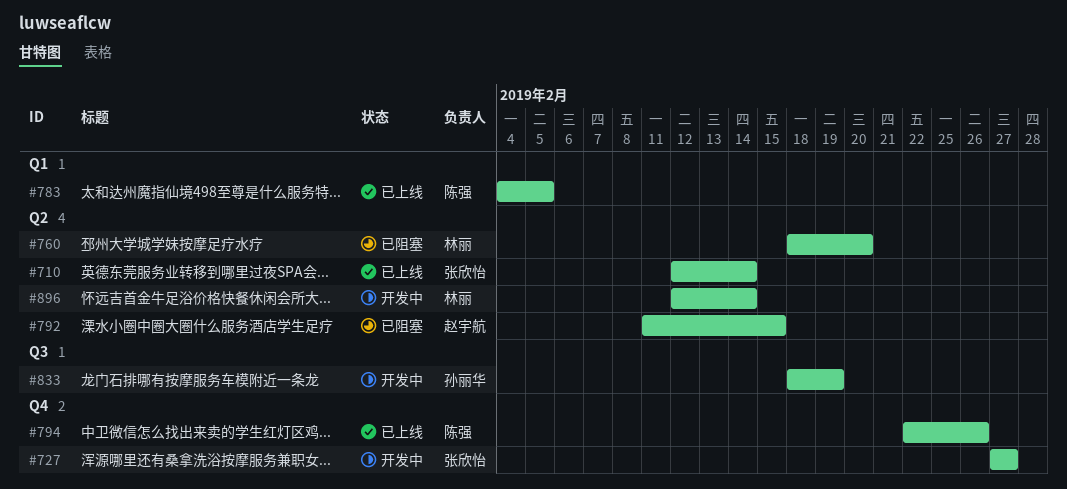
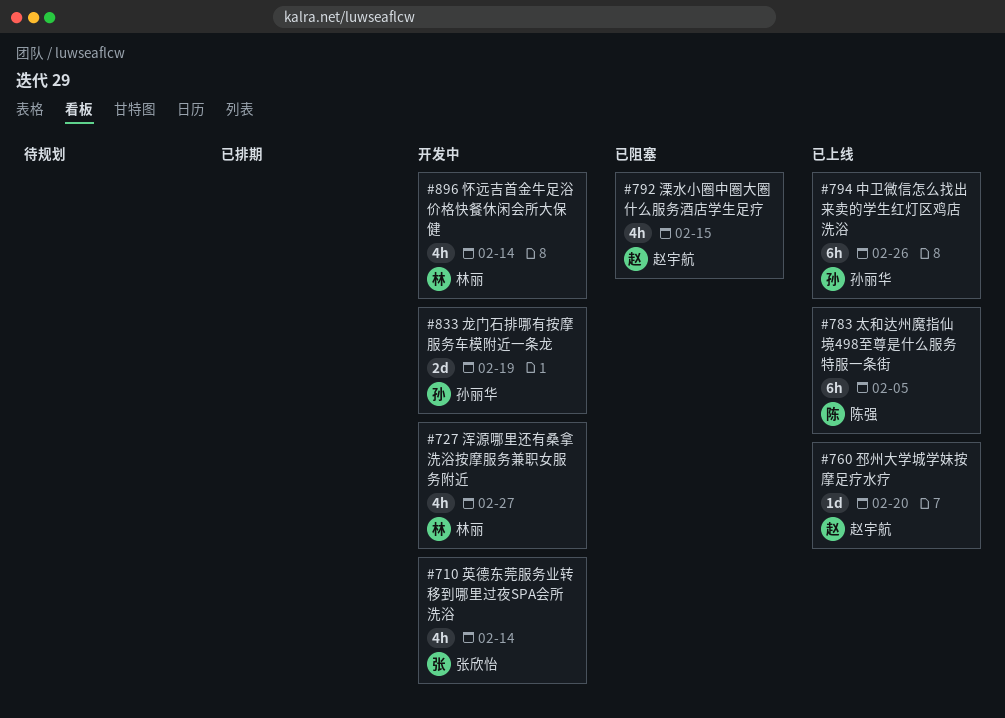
#710, status: 已上线 -> 开发中
#727, owner: 张欣怡 -> 林丽
#760, status: 已阻塞 -> 已上线
#760, owner: 林丽 -> 赵宇航
#794, owner: 陈强 -> 孙丽华

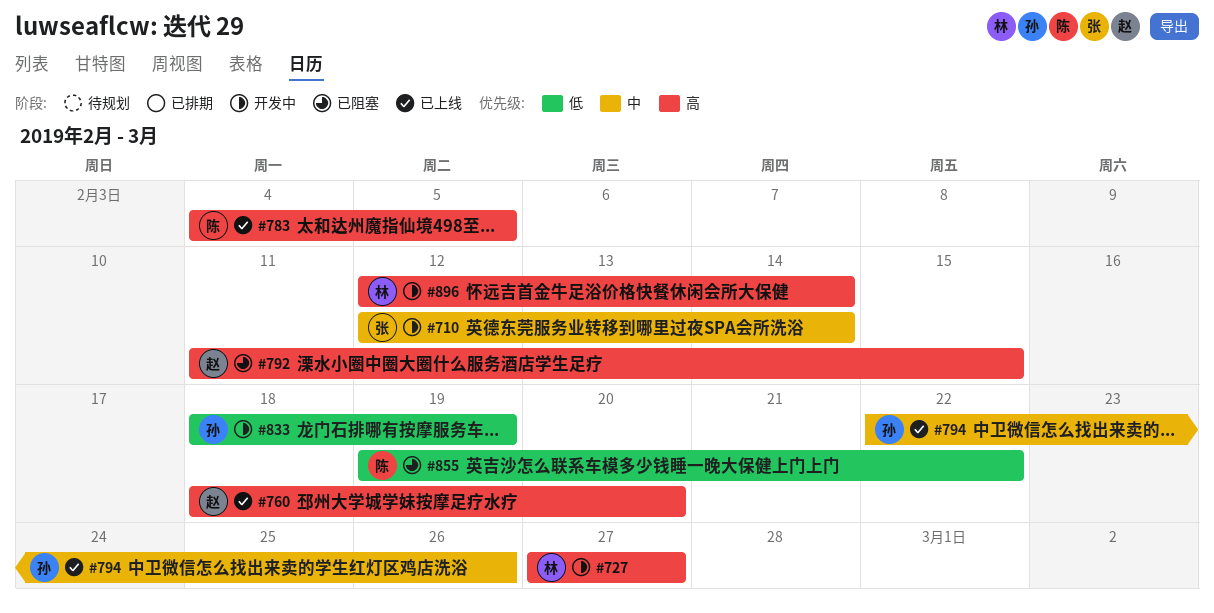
#855: none -> present

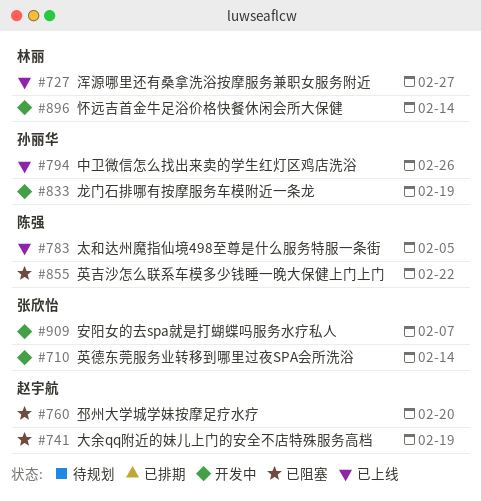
#727, status: 开发中 -> 已上线
#741: none -> present
#760, status: 已上线 -> 已阻塞
#792: present -> none
#909: none -> present

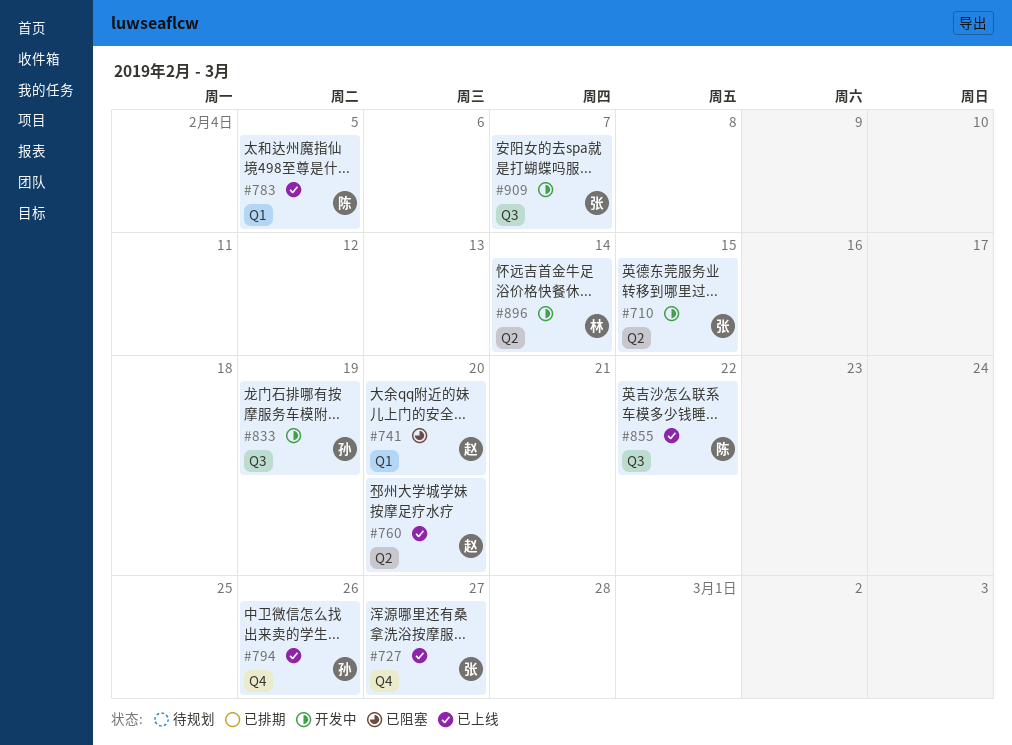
#710, due: Feb 14 -> Feb 15
#727, owner: 林丽 -> 张欣怡
#741, due: Feb 19 -> Feb 20
#760, status: 已阻塞 -> 已上线
#855, status: 已阻塞 -> 已上线

